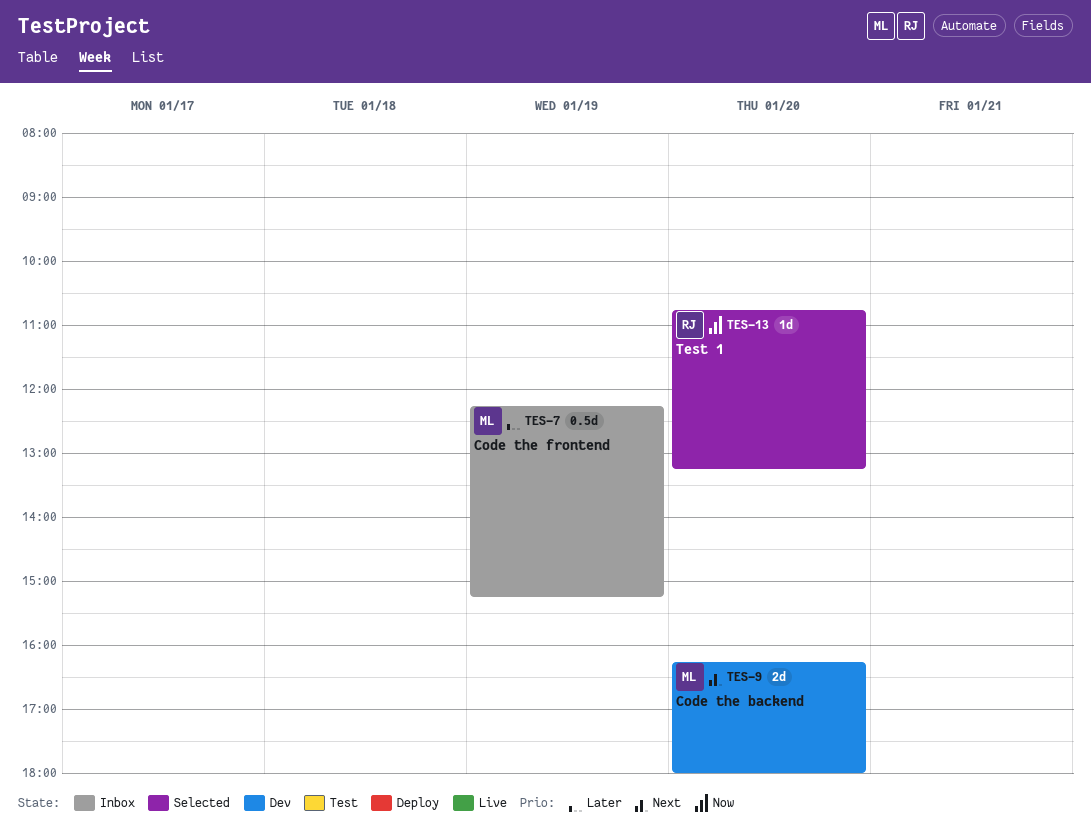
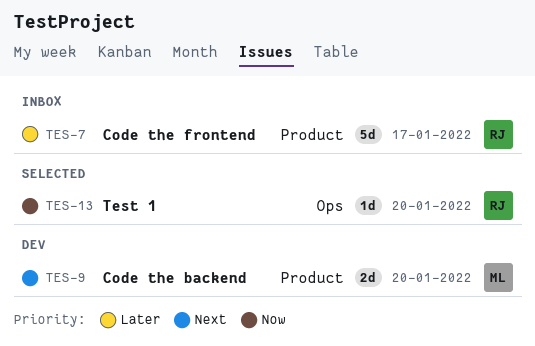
TES-7, owner: ML -> RJ
TES-7, estimate: 0.5d -> 5d
TES-7, day: Jan 19 -> Jan 17

